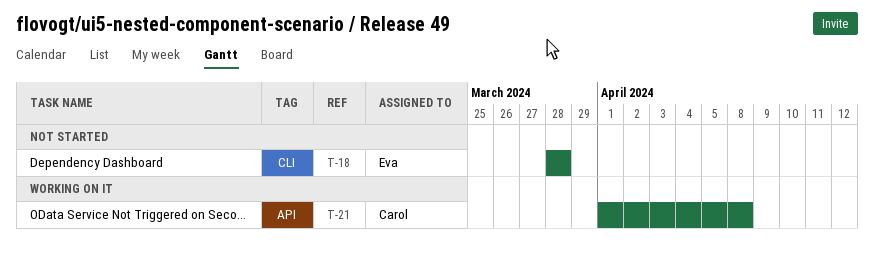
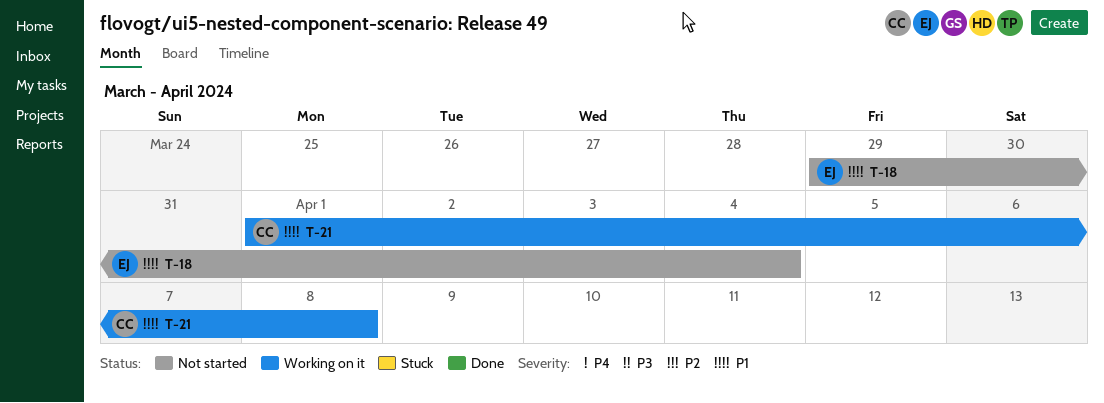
T-18, start: Mar 28 -> Mar 29
T-18, due: Mar 28 -> Apr 4

